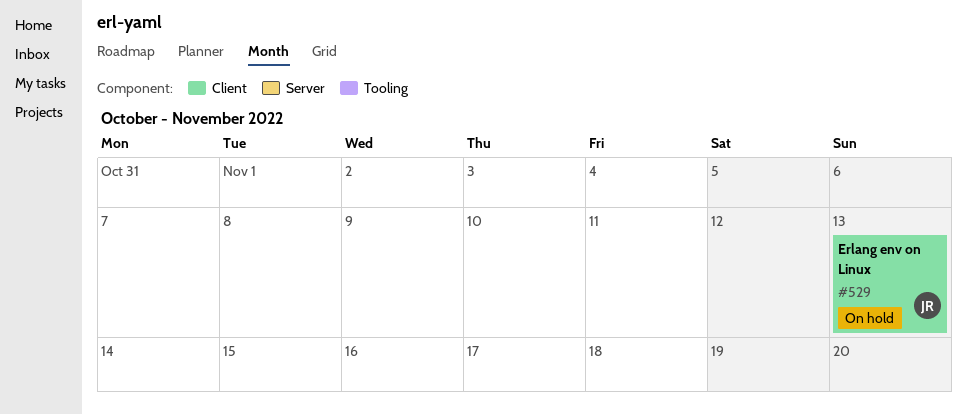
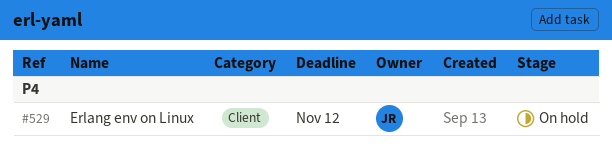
#529, due: Nov 13 -> Nov 12

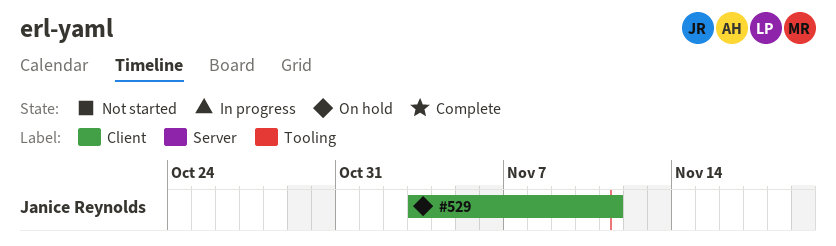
#529, due: Nov 12 -> Nov 11

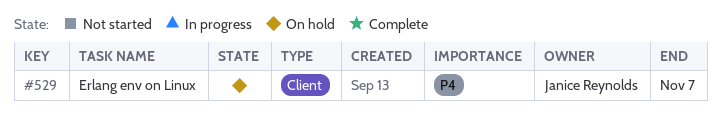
#529, due: Nov 11 -> Nov 7

